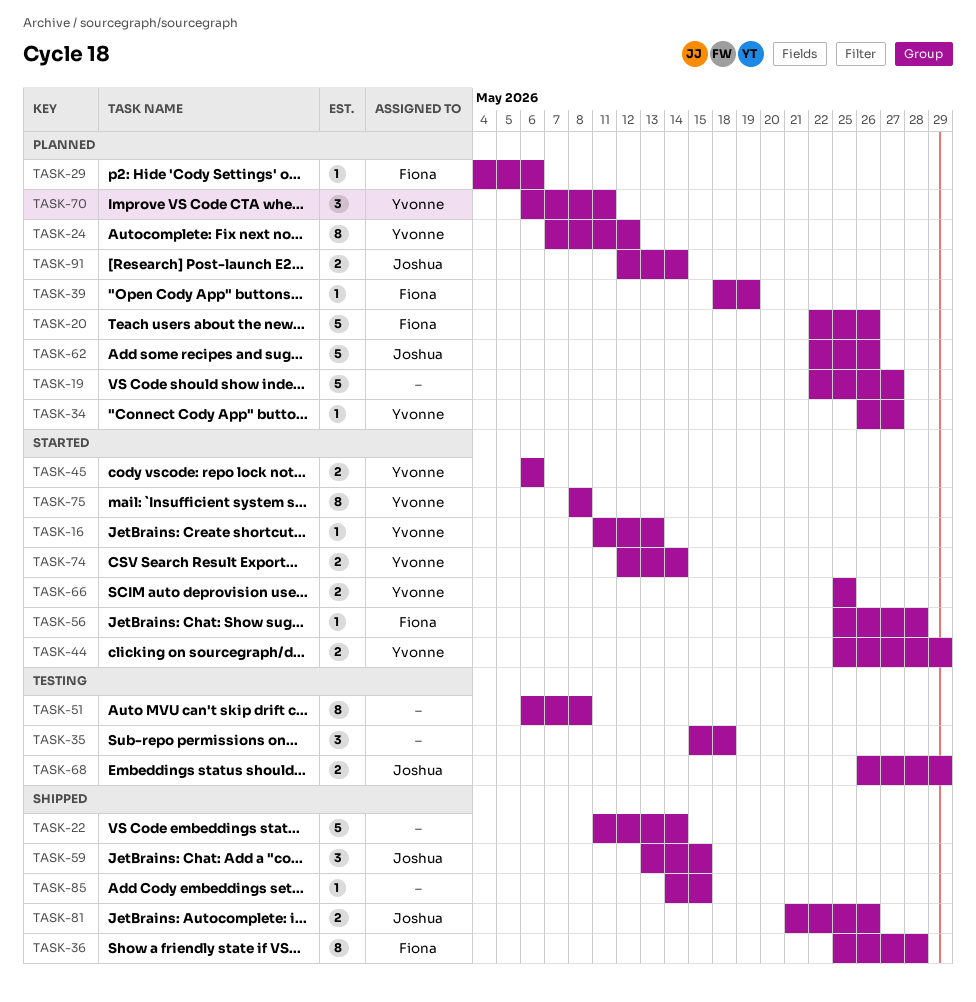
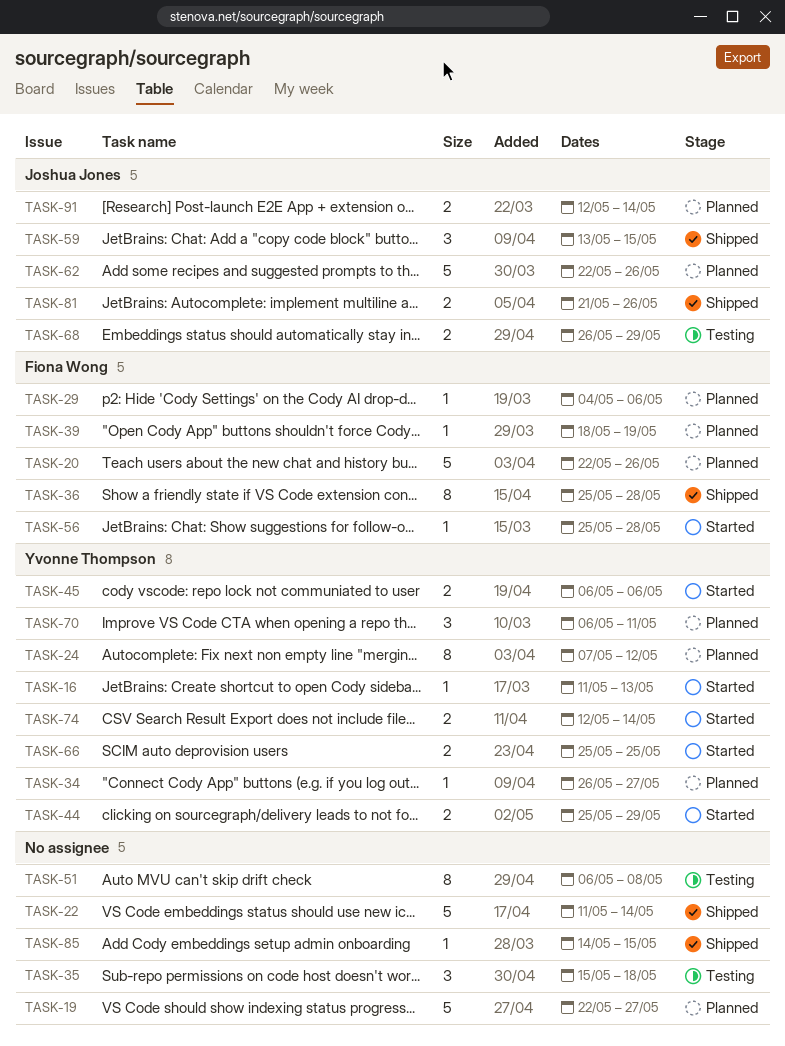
TASK-75: present -> none

